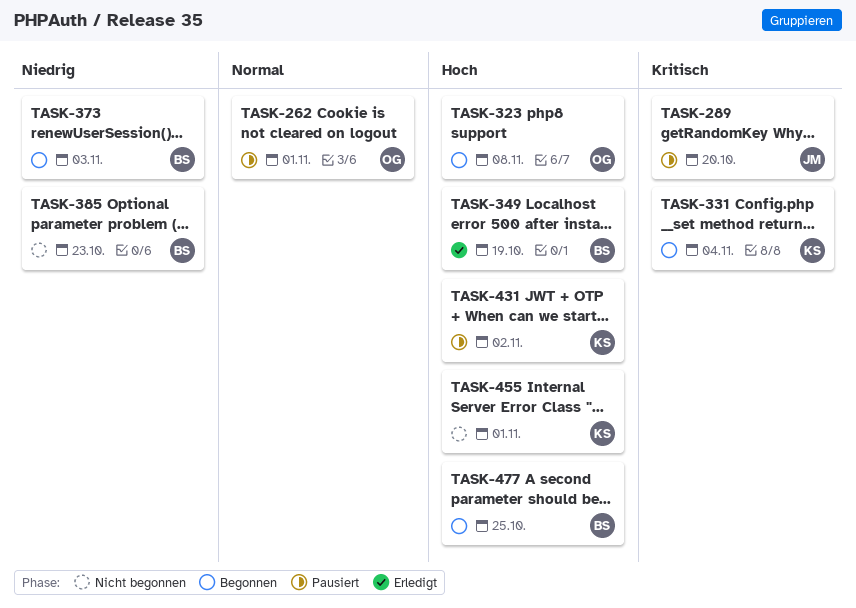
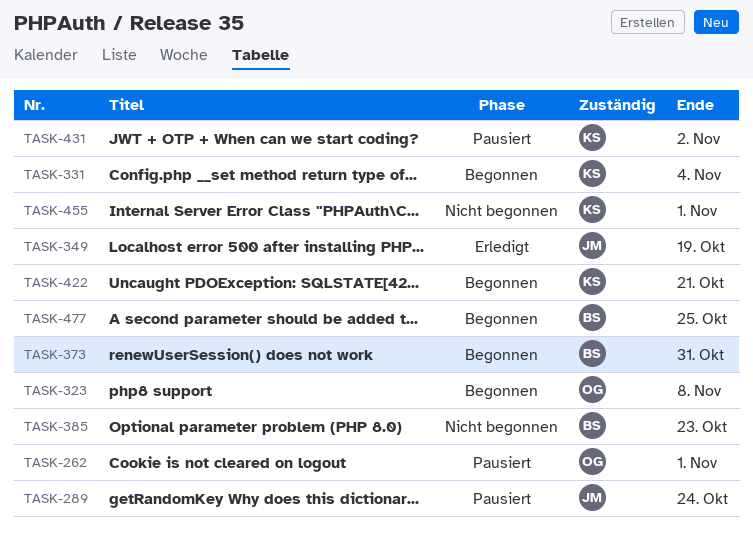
TASK-289, due: Oct 20 -> Oct 24
TASK-349, owner: BS -> JM
TASK-373, due: Nov 3 -> Oct 31
TASK-422: none -> present

